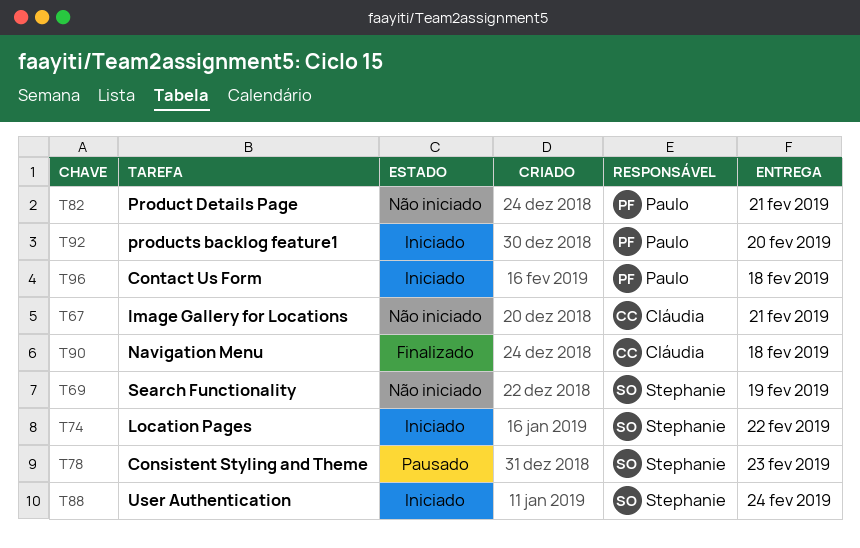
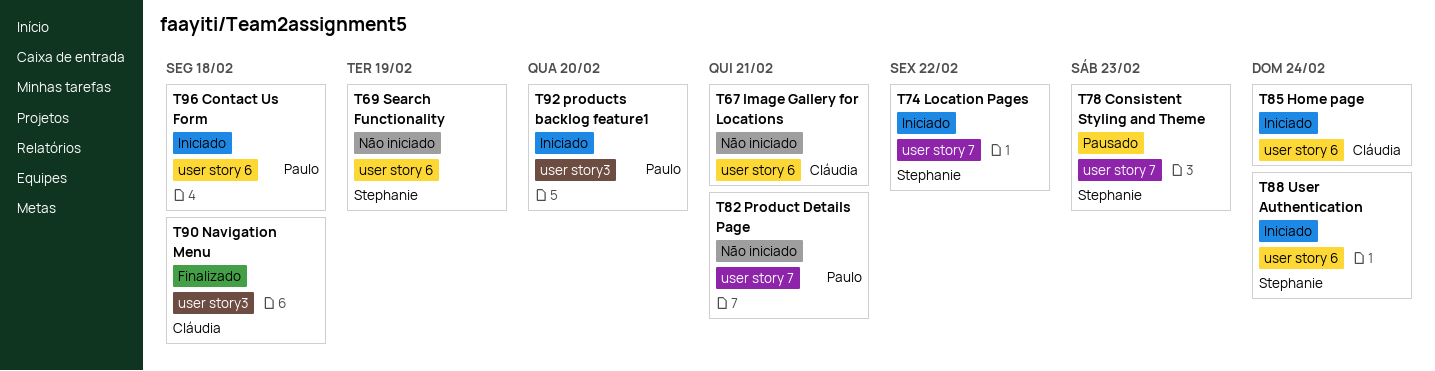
T85: none -> present

